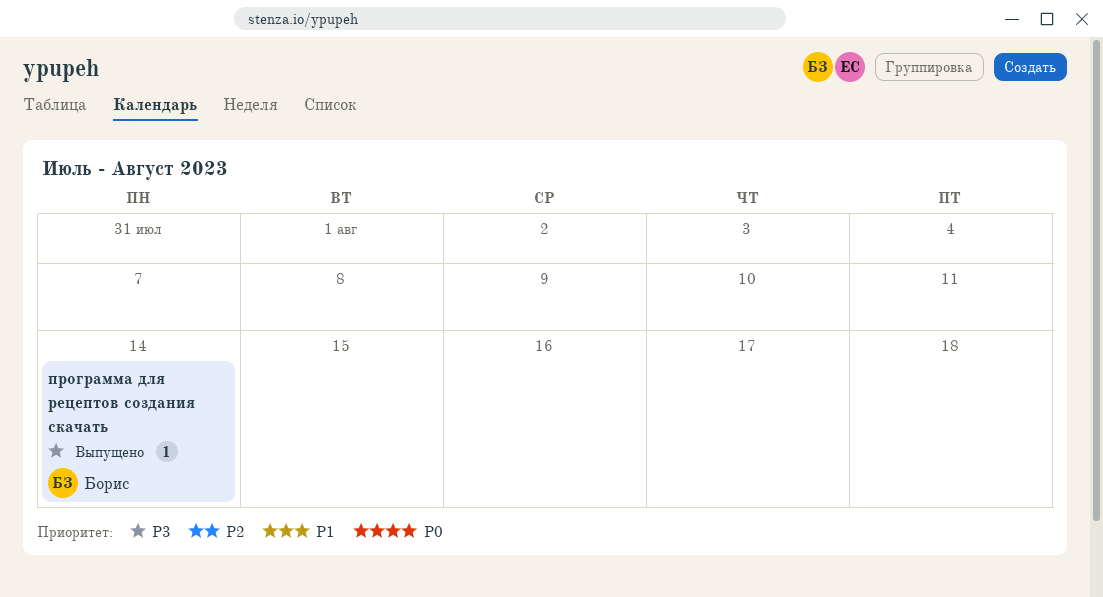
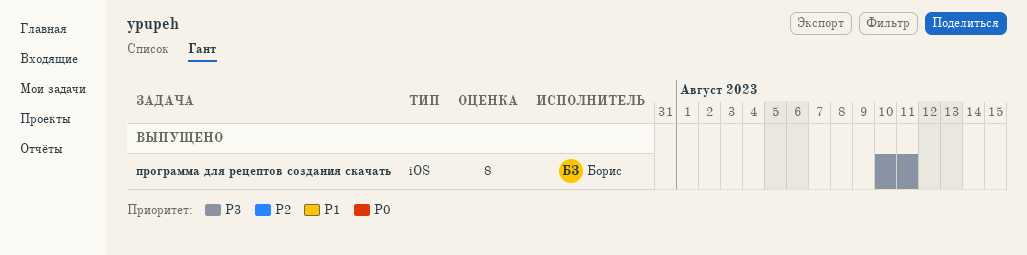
программа для рецептов создания скачать, estimate: 1 -> 8
программа для рецептов создания скачать, due: Aug 14 -> Aug 11

